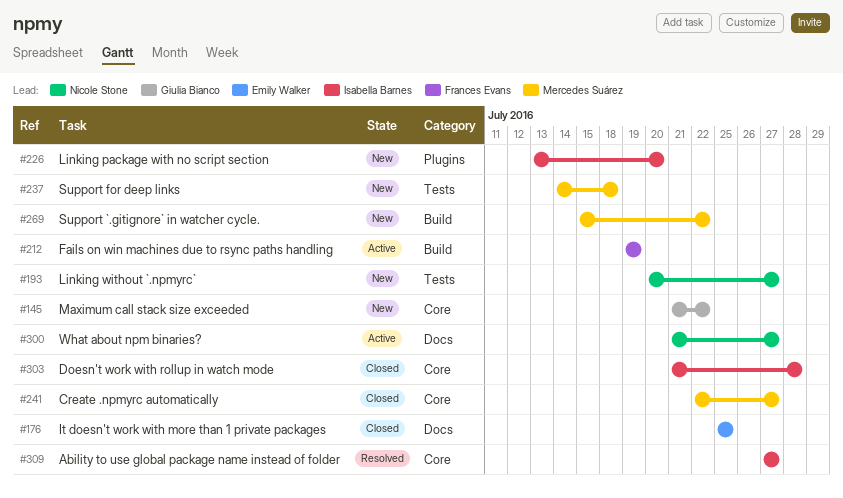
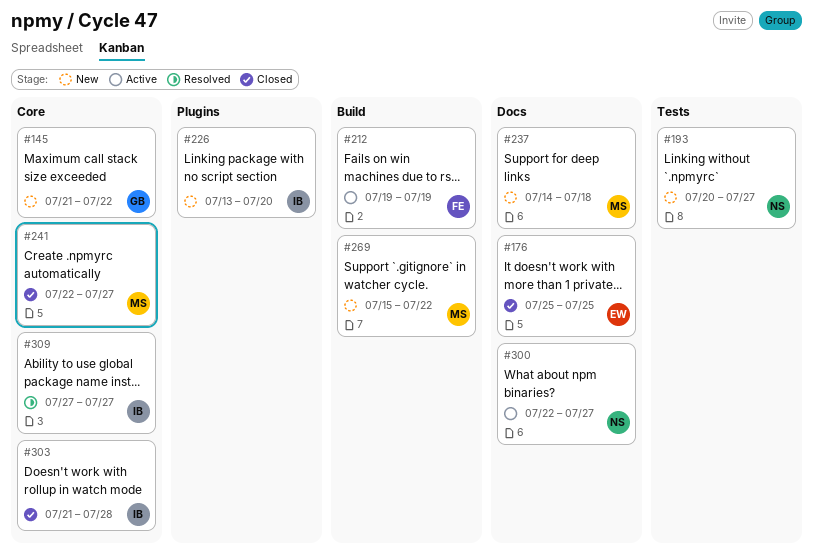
#237, label: Tests -> Docs
#300, start: Jul 21 -> Jul 22

